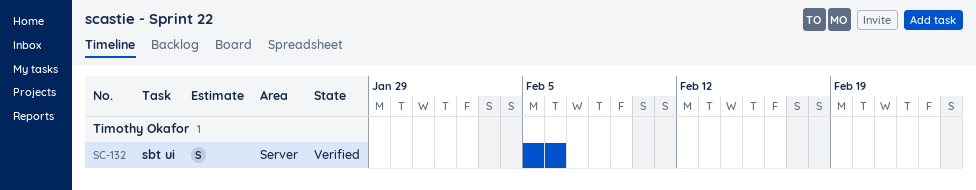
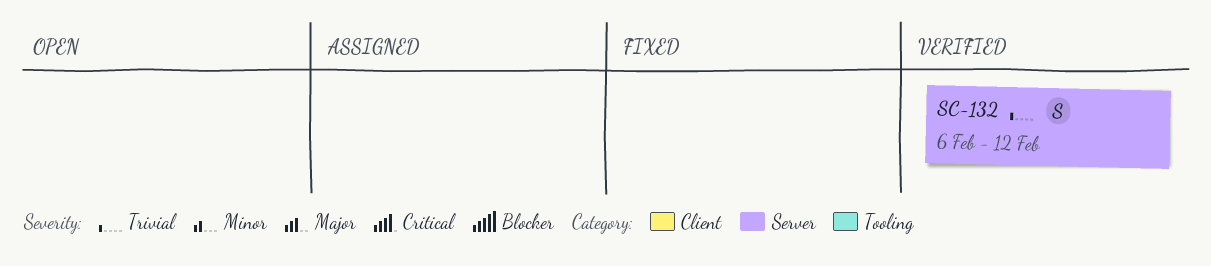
SC-132, start: Feb 5 -> Feb 6
SC-132, due: Feb 6 -> Feb 12

